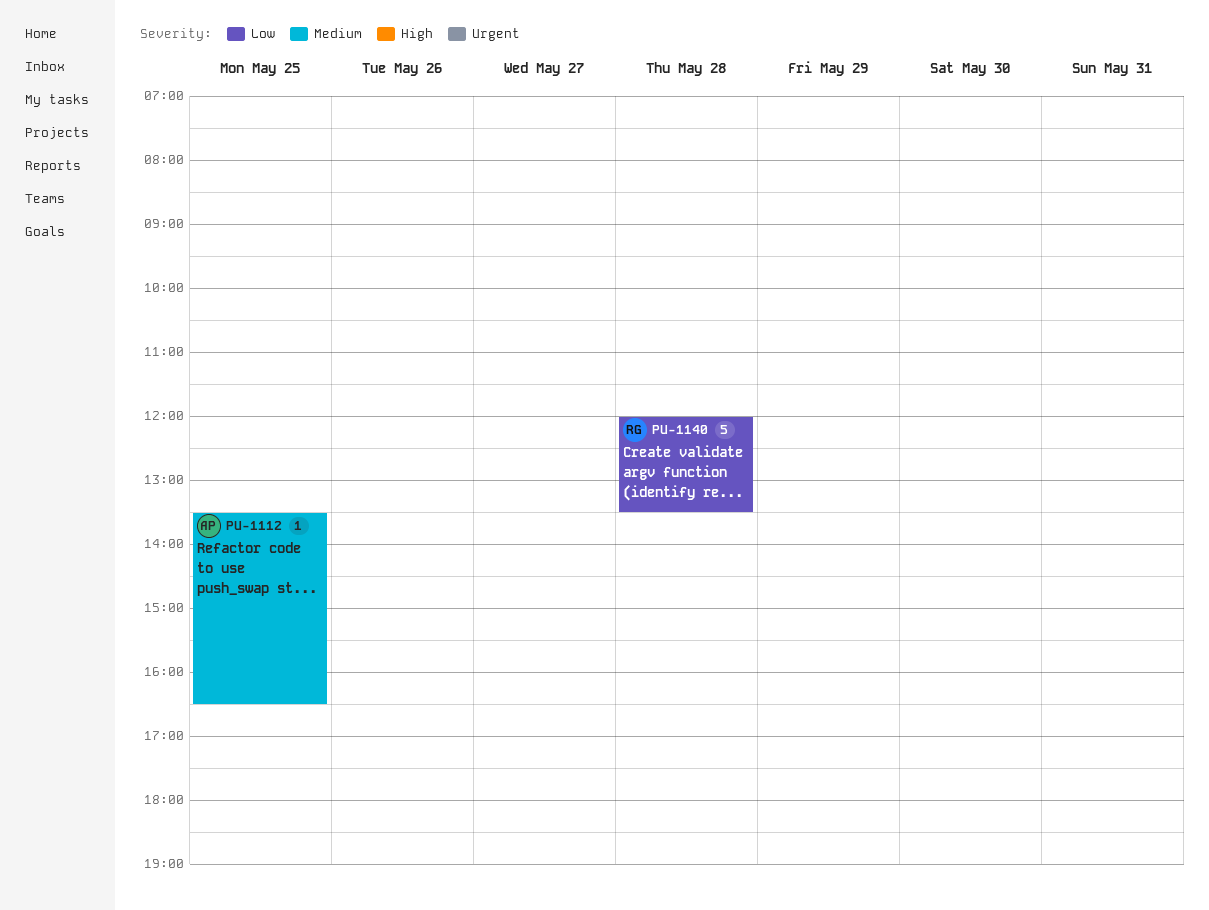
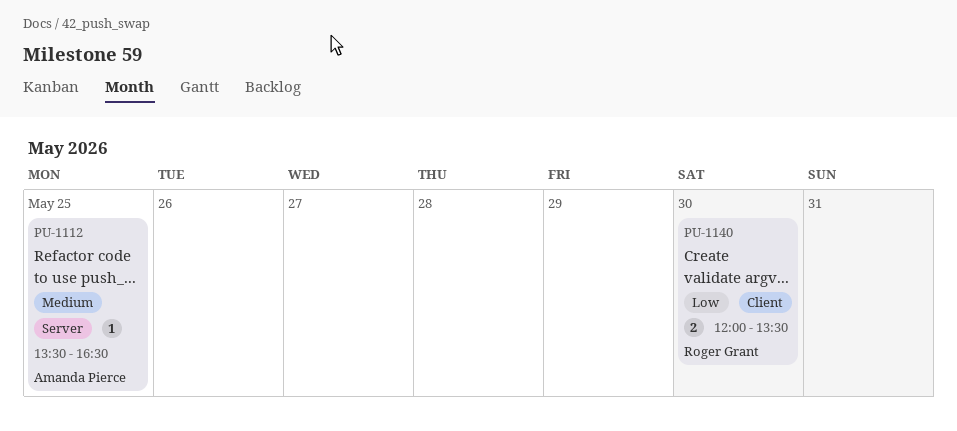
PU-1140, estimate: 5 -> 2
PU-1140, day: May 28 -> May 30

